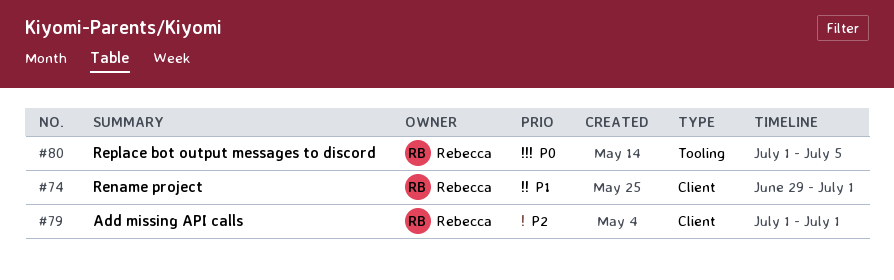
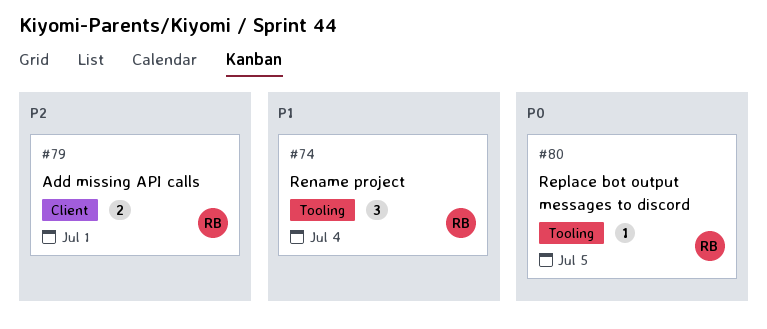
#74, label: Client -> Tooling
#74, due: Jul 1 -> Jul 4

